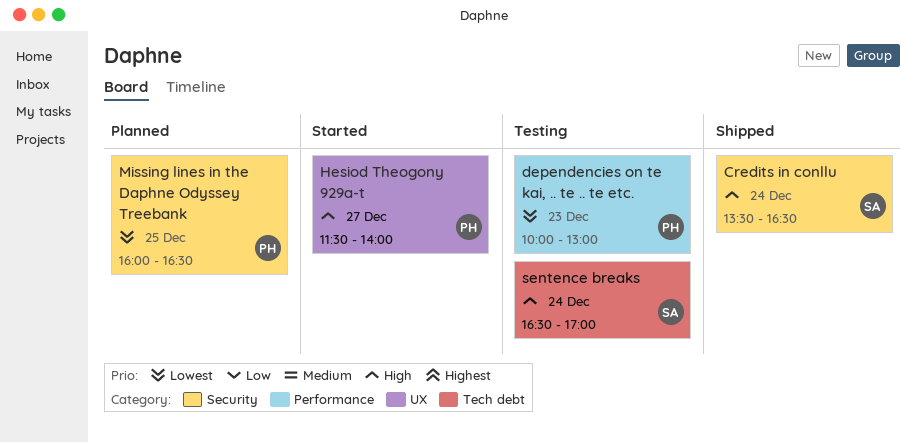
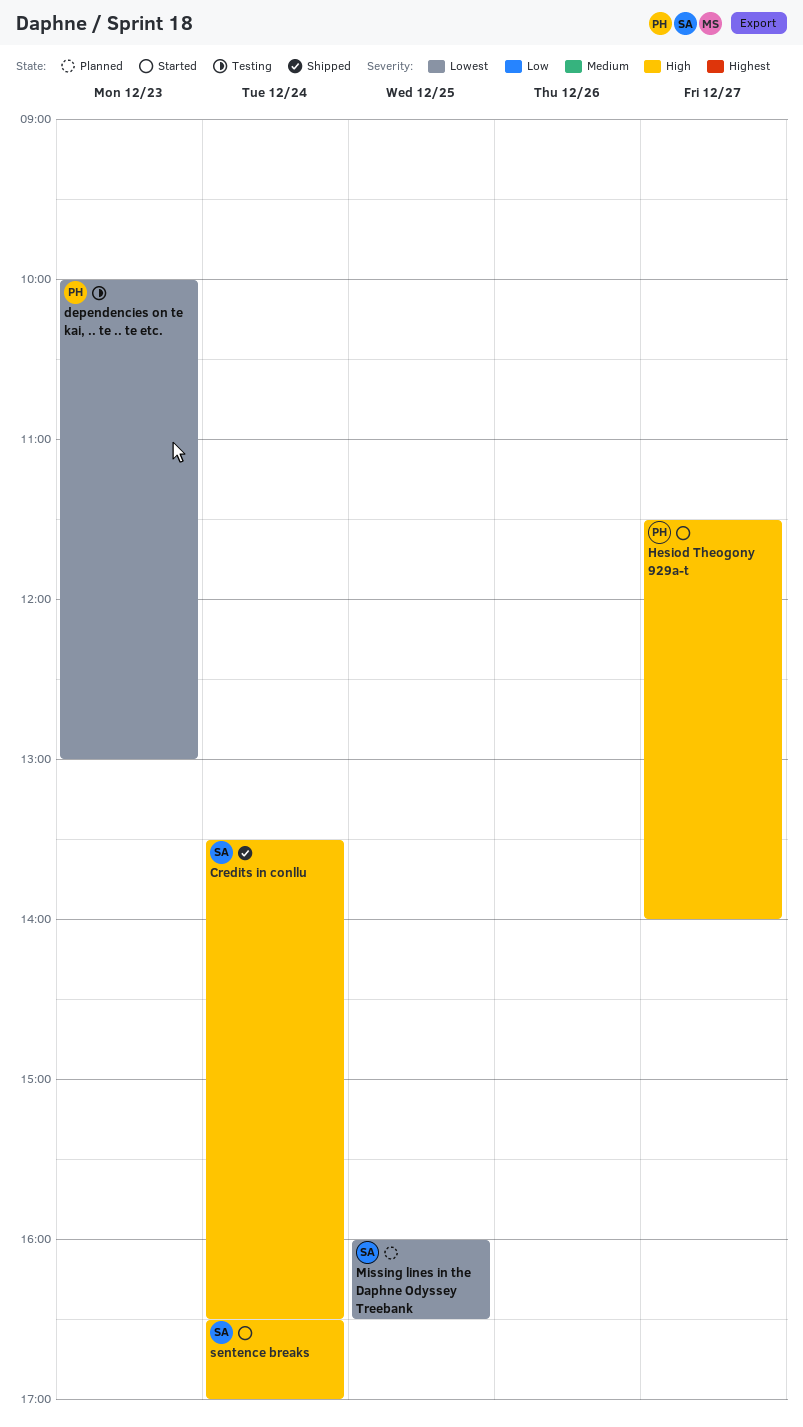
Missing lines in the Daphne Odyssey Treebank, owner: PH -> SA
sentence breaks, status: Testing -> Started

